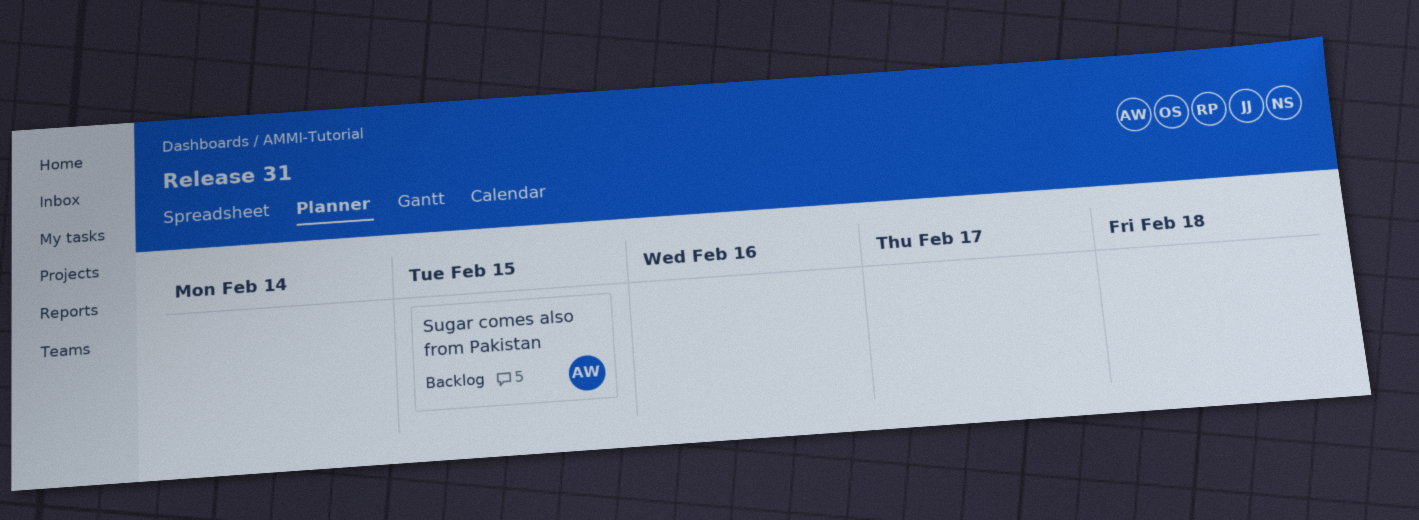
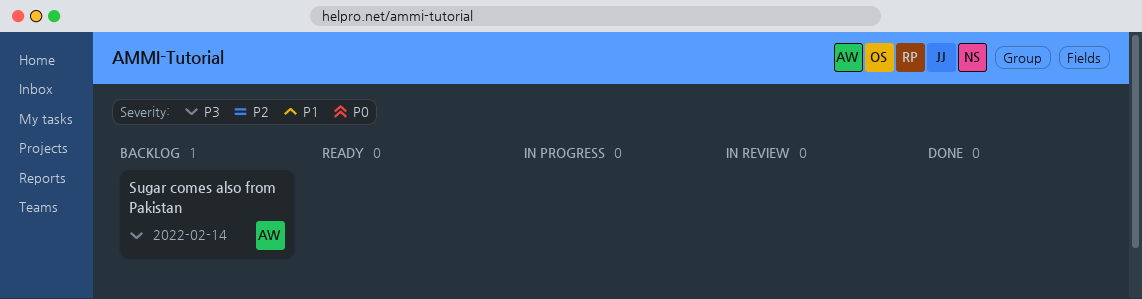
Sugar comes also from Pakistan, due: Feb 15 -> Feb 14

